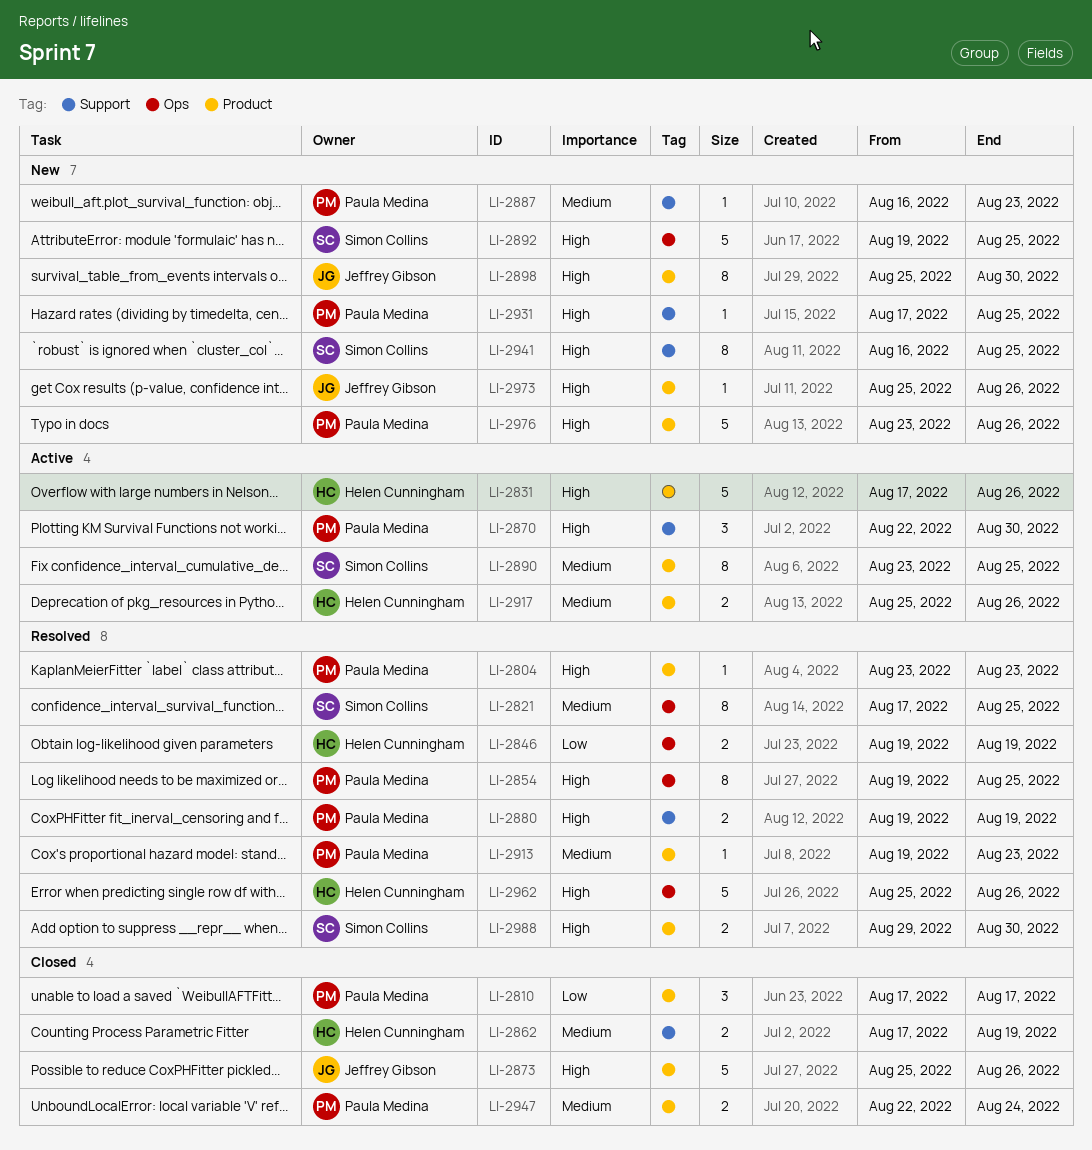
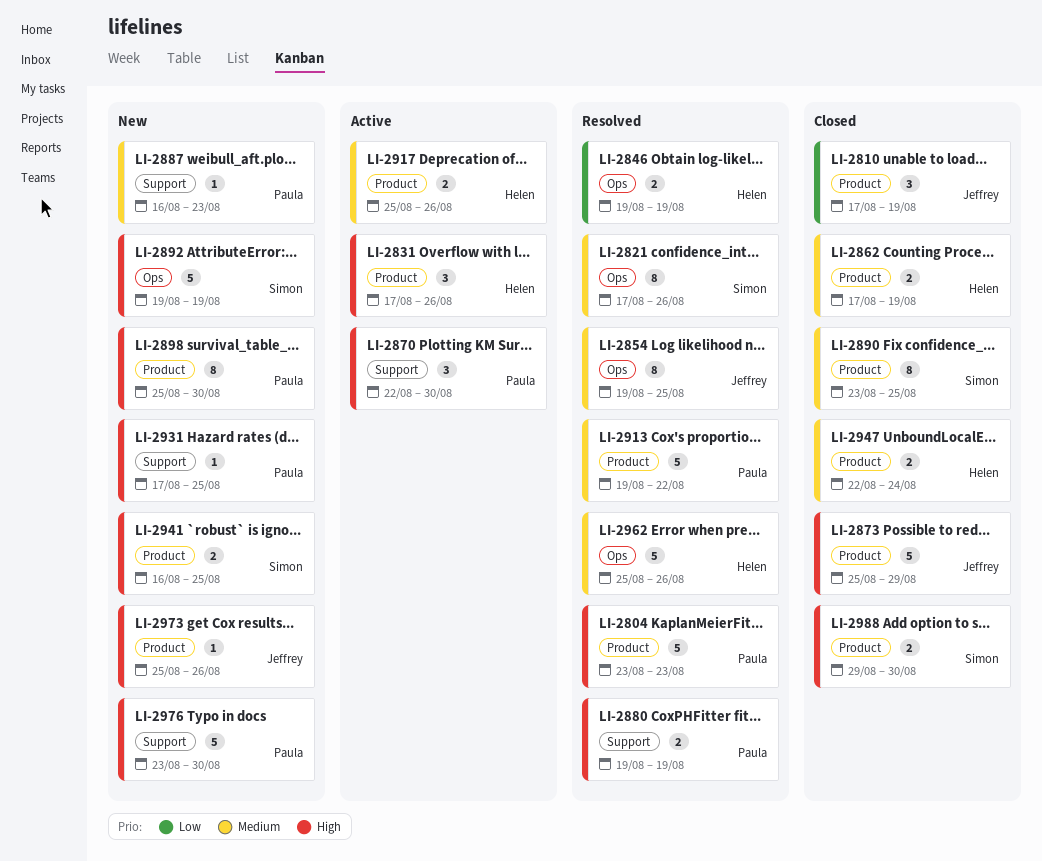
LI-2804, estimate: 1 -> 5
LI-2810, owner: Paula Medina -> Jeffrey Gibson
LI-2810, due: Aug 17 -> Aug 19
LI-2821, due: Aug 25 -> Aug 26
LI-2831, estimate: 5 -> 3
LI-2854, owner: Paula Medina -> Jeffrey Gibson
LI-2854, priority: High -> Medium
LI-2862, label: Support -> Product
LI-2873, due: Aug 26 -> Aug 29
LI-2890, status: Active -> Closed
LI-2892, due: Aug 25 -> Aug 19
LI-2898, owner: Jeffrey Gibson -> Paula Medina
LI-2913, estimate: 1 -> 5
LI-2913, due: Aug 23 -> Aug 22
LI-2941, label: Support -> Product
LI-2941, estimate: 8 -> 2
LI-2947, owner: Paula Medina -> Helen Cunningham
LI-2962, priority: High -> Medium
LI-2976, label: Product -> Support
LI-2976, due: Aug 26 -> Aug 30
LI-2988, status: Resolved -> Closed

